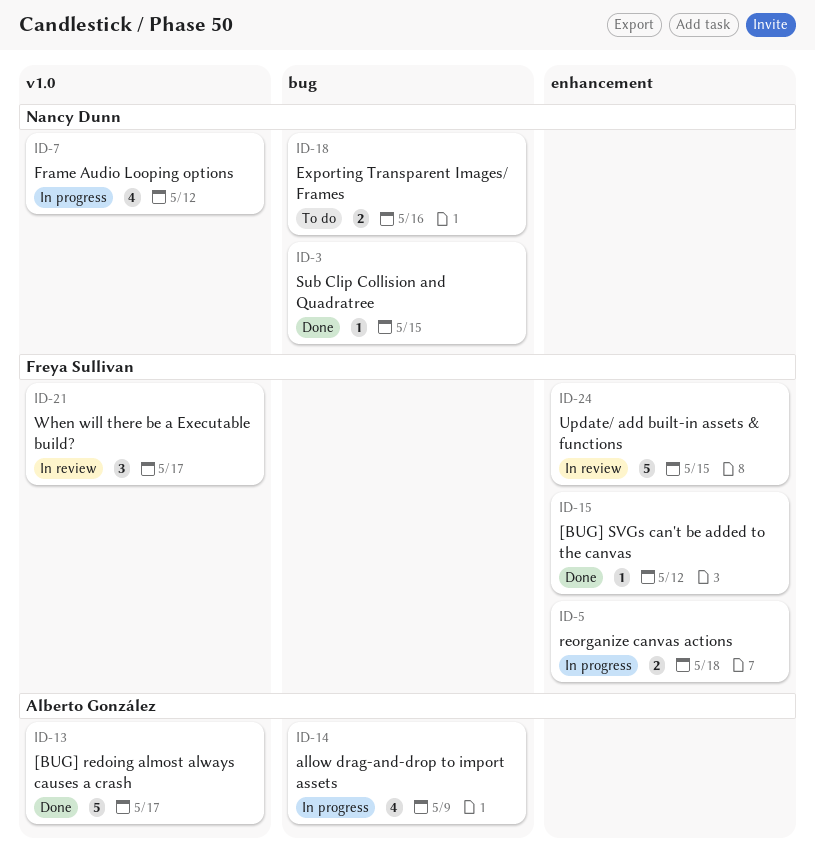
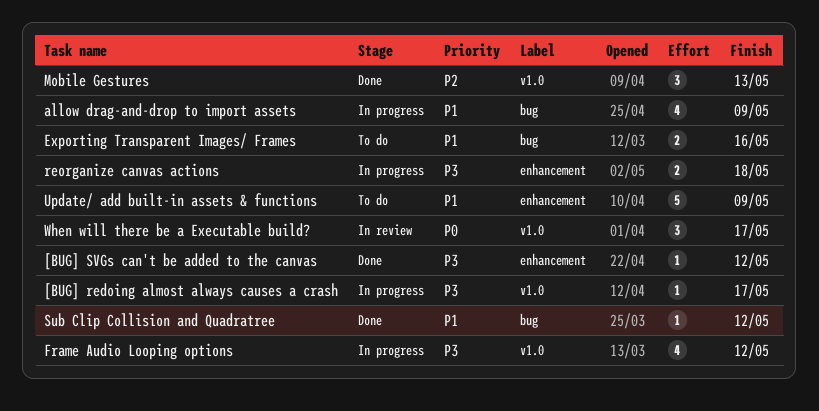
[BUG] redoing almost always causes a crash, status: Done -> In progress
[BUG] redoing almost always causes a crash, estimate: 5 -> 1
Mobile Gestures: none -> present
Sub Clip Collision and Quadratree, due: May 15 -> May 12
Update/ add built-in assets & functions, status: In review -> To do
Update/ add built-in assets & functions, due: May 15 -> May 9

